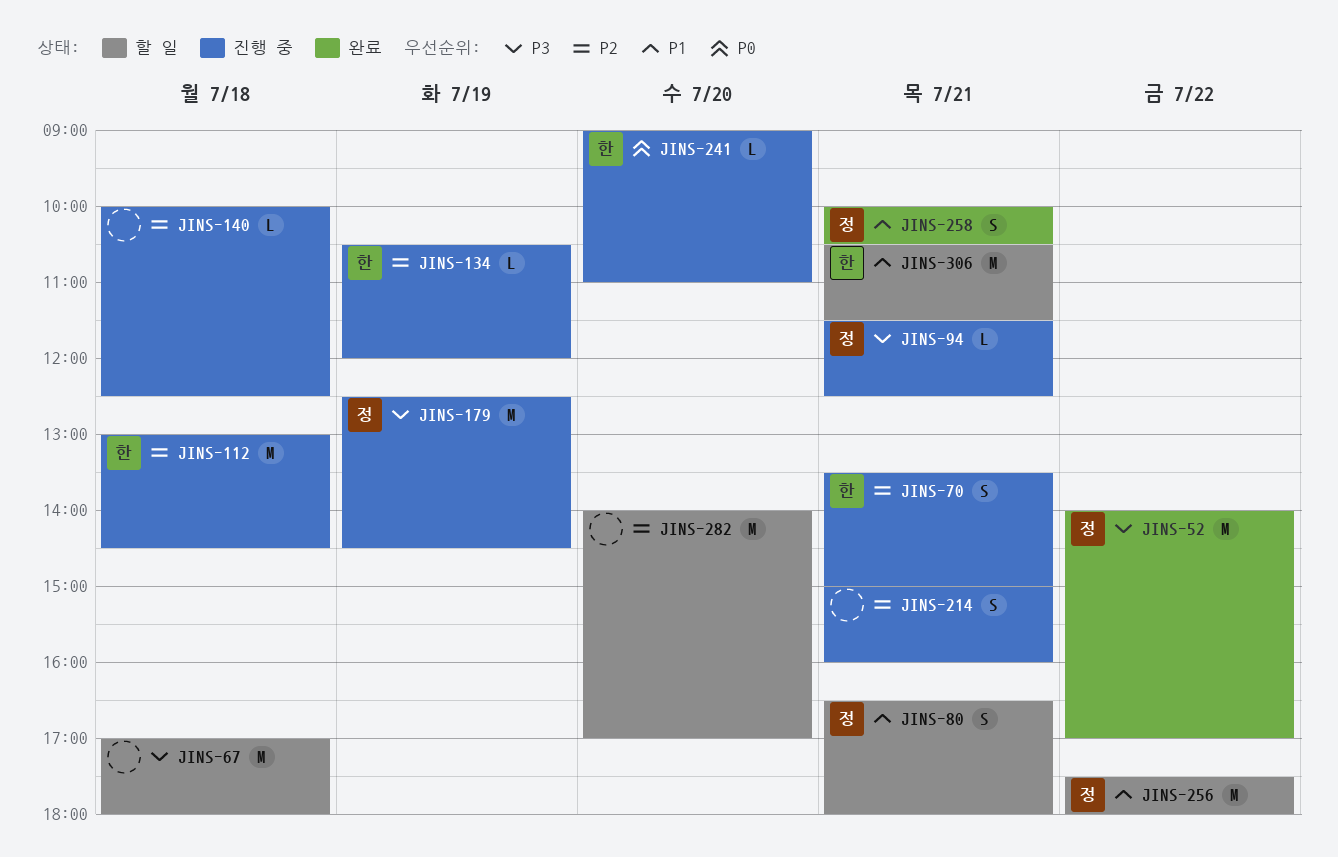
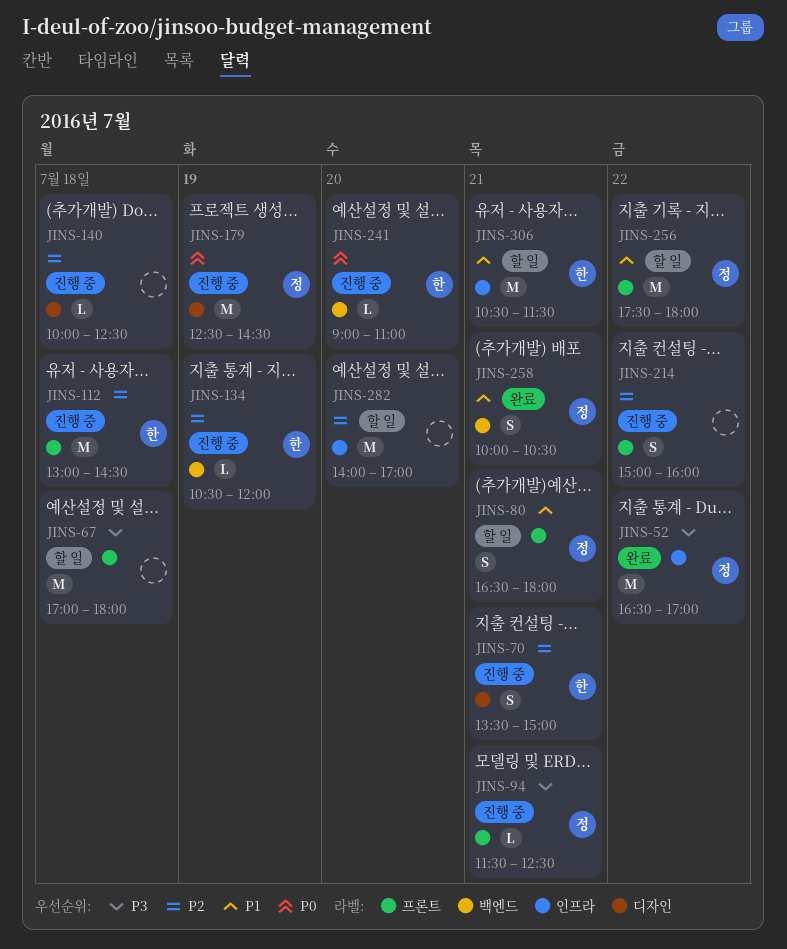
JINS-52, begins: 14:00 -> 16:30
JINS-179, priority: P3 -> P0
JINS-214, day: Jul 21 -> Jul 22

